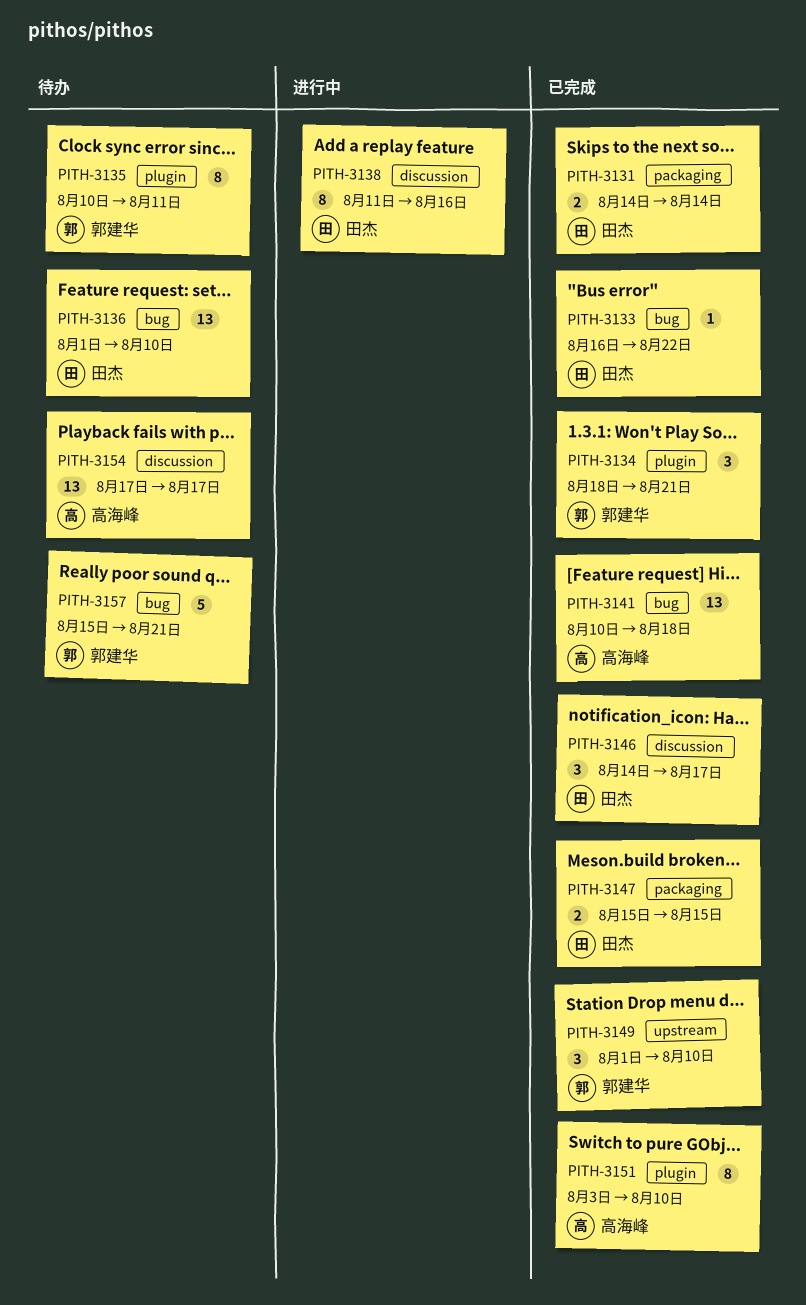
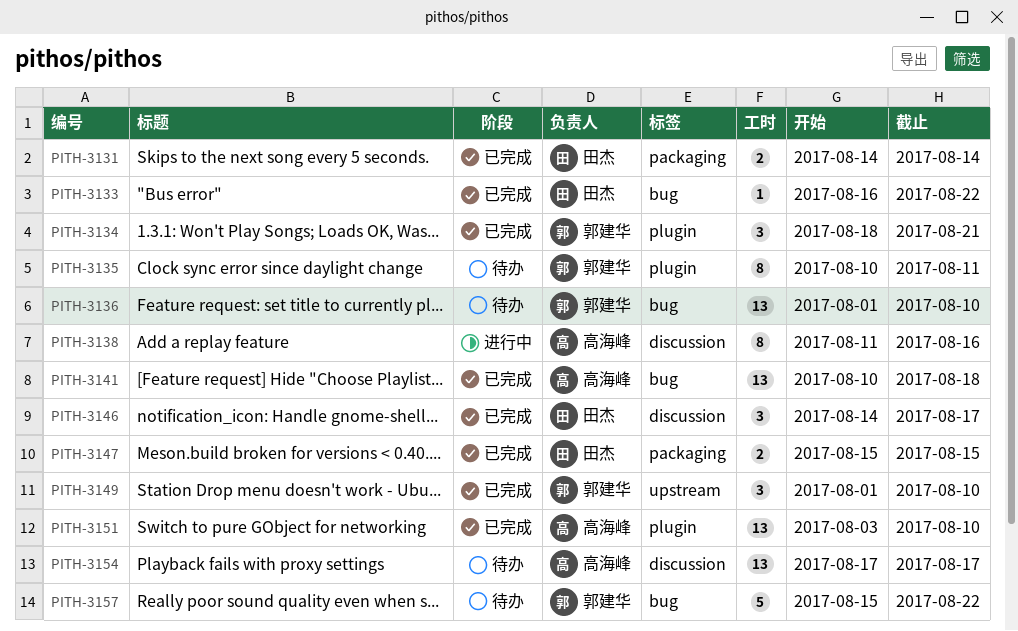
PITH-3136, owner: 田杰 -> 郭建华
PITH-3138, owner: 田杰 -> 高海峰
PITH-3151, estimate: 8 -> 13
PITH-3157, due: Aug 21 -> Aug 22

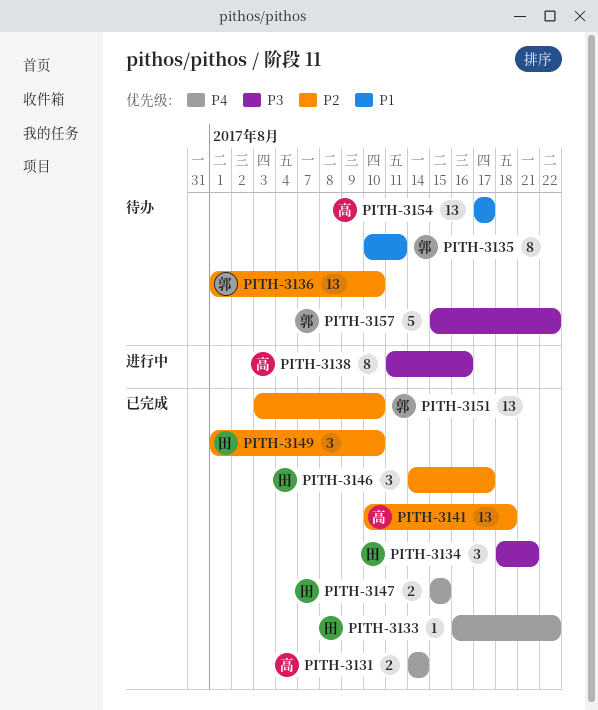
PITH-3131, owner: 田杰 -> 高海峰
PITH-3134, owner: 郭建华 -> 田杰
PITH-3149, owner: 郭建华 -> 田杰
PITH-3151, owner: 高海峰 -> 郭建华

